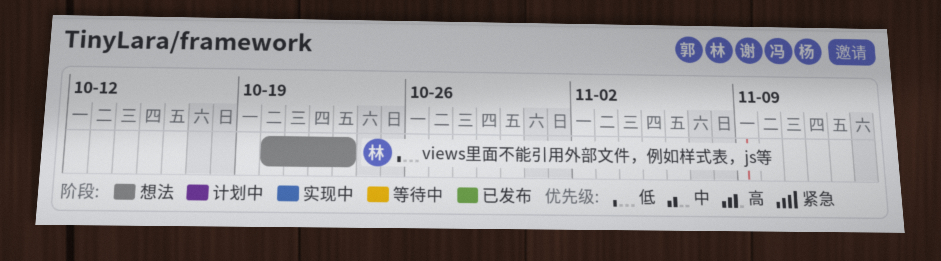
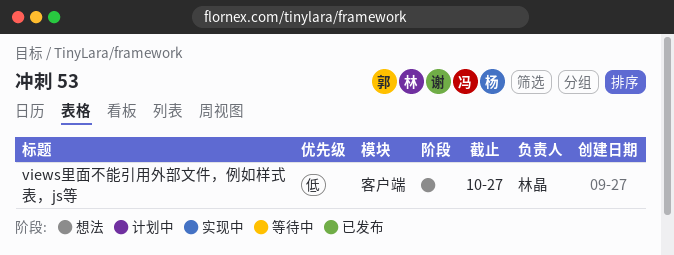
views里面不能引用外部文件，例如样式表，js等, due: Oct 23 -> Oct 27

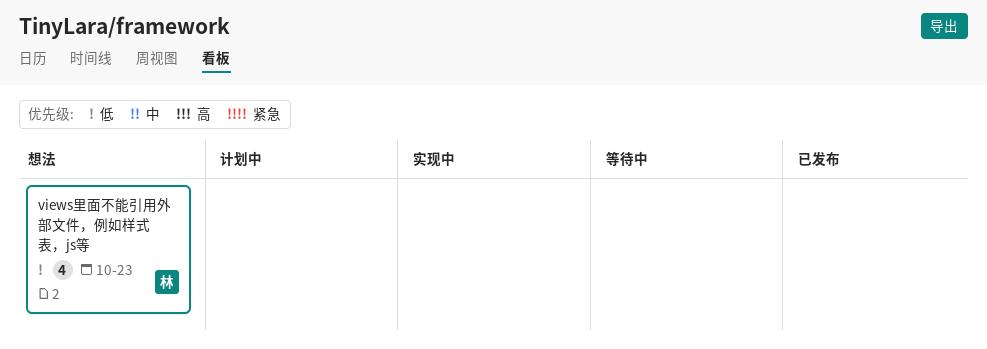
views里面不能引用外部文件，例如样式表，js等, due: Oct 27 -> Oct 23

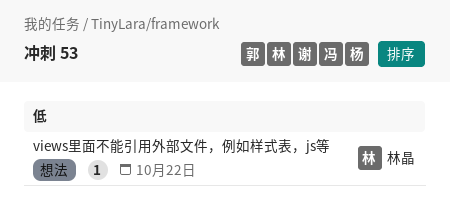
views里面不能引用外部文件，例如样式表，js等, estimate: 4 -> 1
views里面不能引用外部文件，例如样式表，js等, due: Oct 23 -> Oct 22

